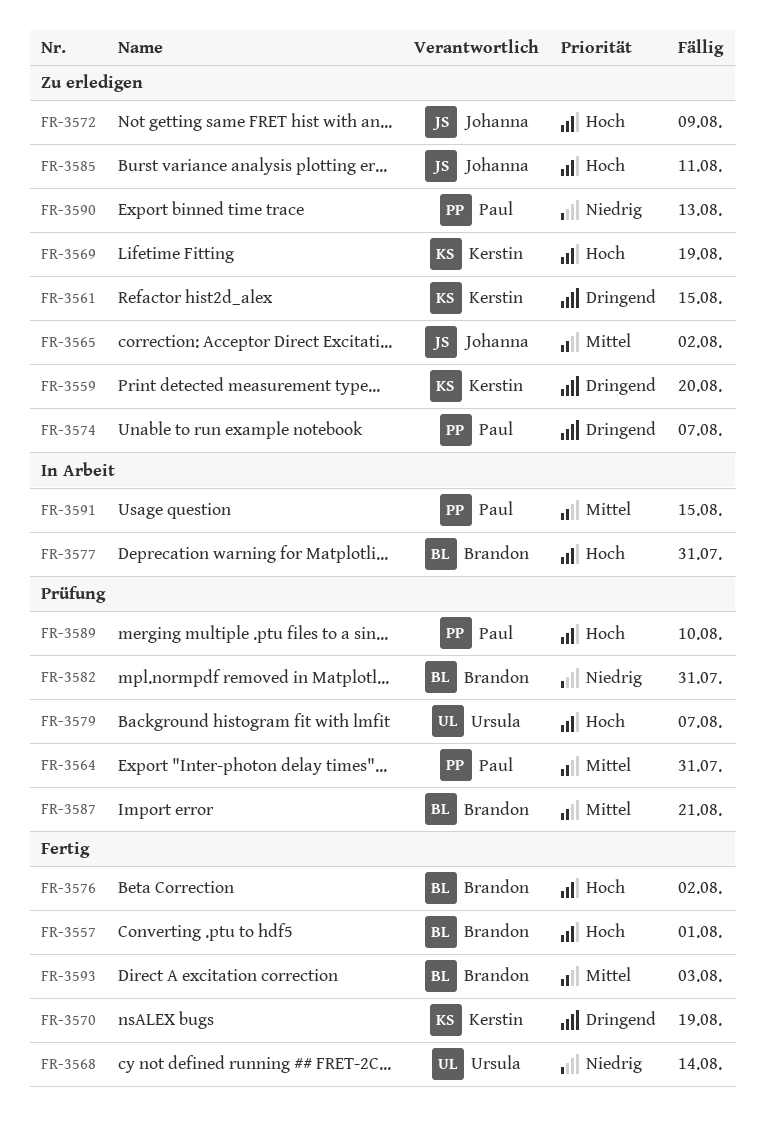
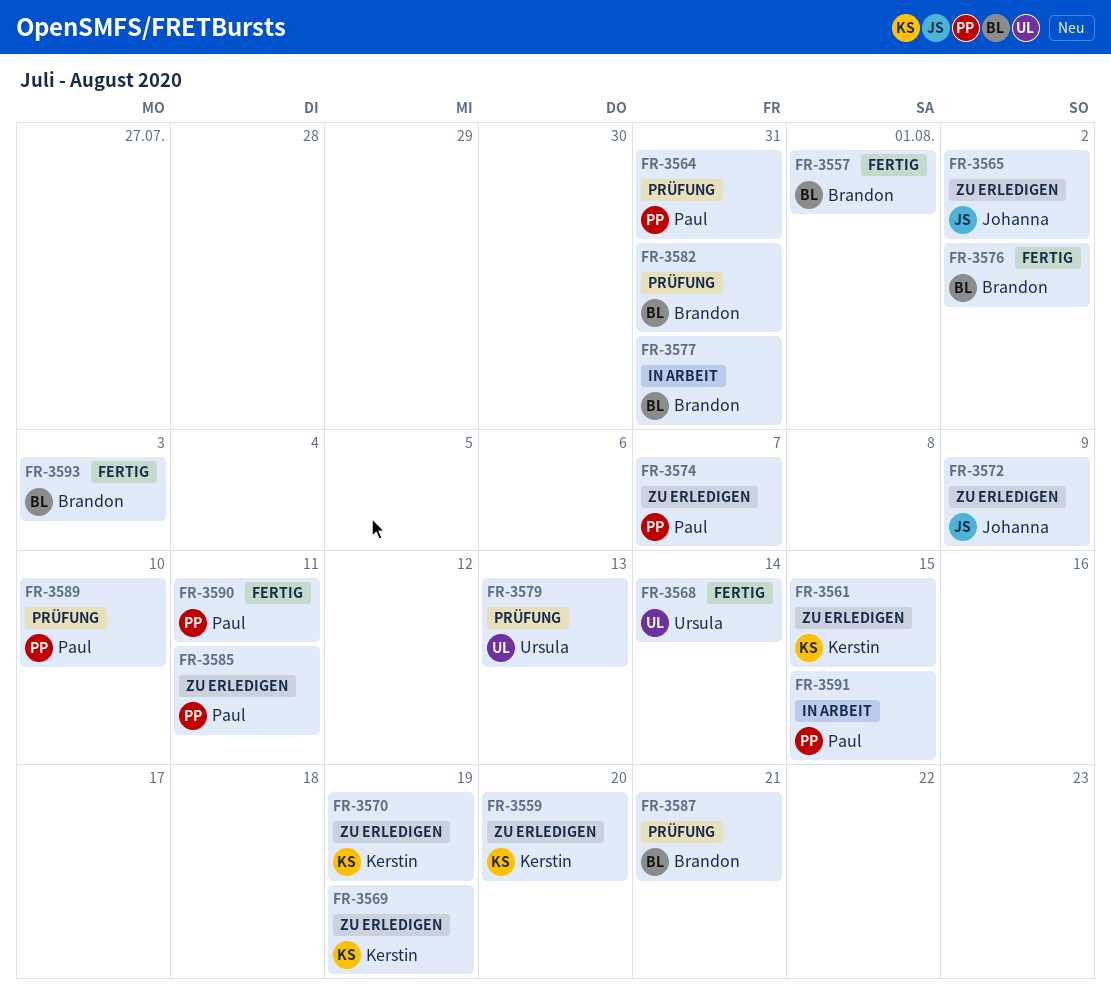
FR-3570, status: Fertig -> Zu erledigen
FR-3579, due: Aug 7 -> Aug 13
FR-3585, owner: Johanna -> Paul
FR-3590, status: Zu erledigen -> Fertig
FR-3590, due: Aug 13 -> Aug 11

